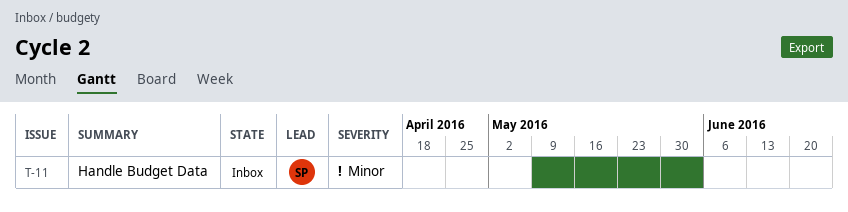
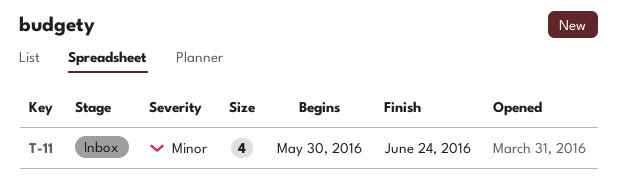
T-11, start: May 9 -> May 30
T-11, due: Jun 3 -> Jun 24

